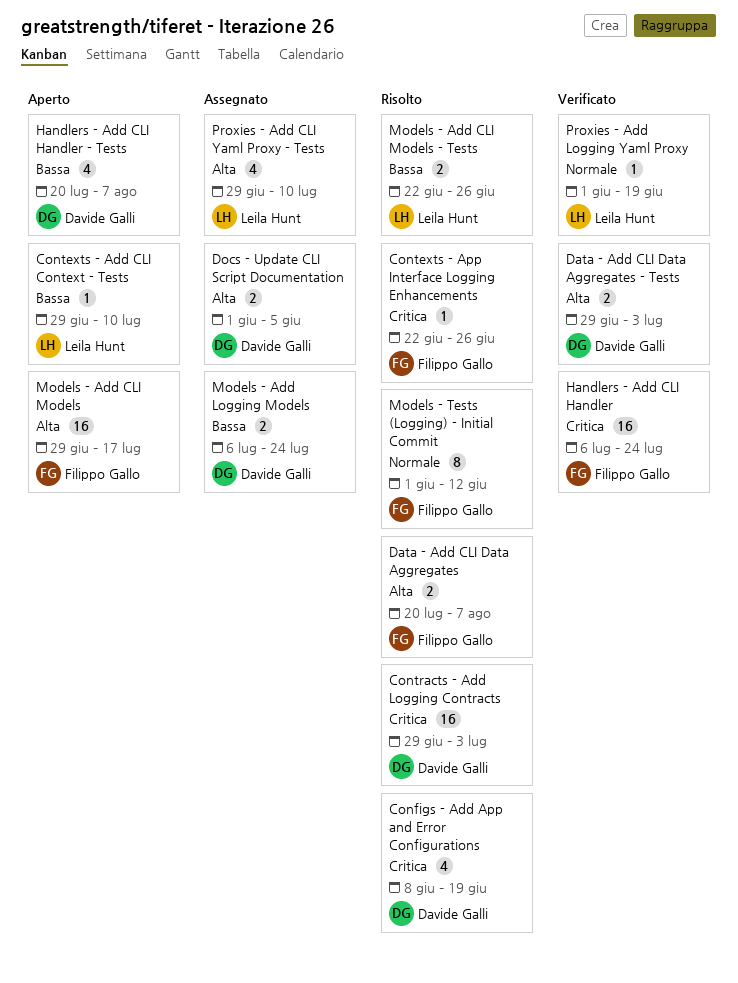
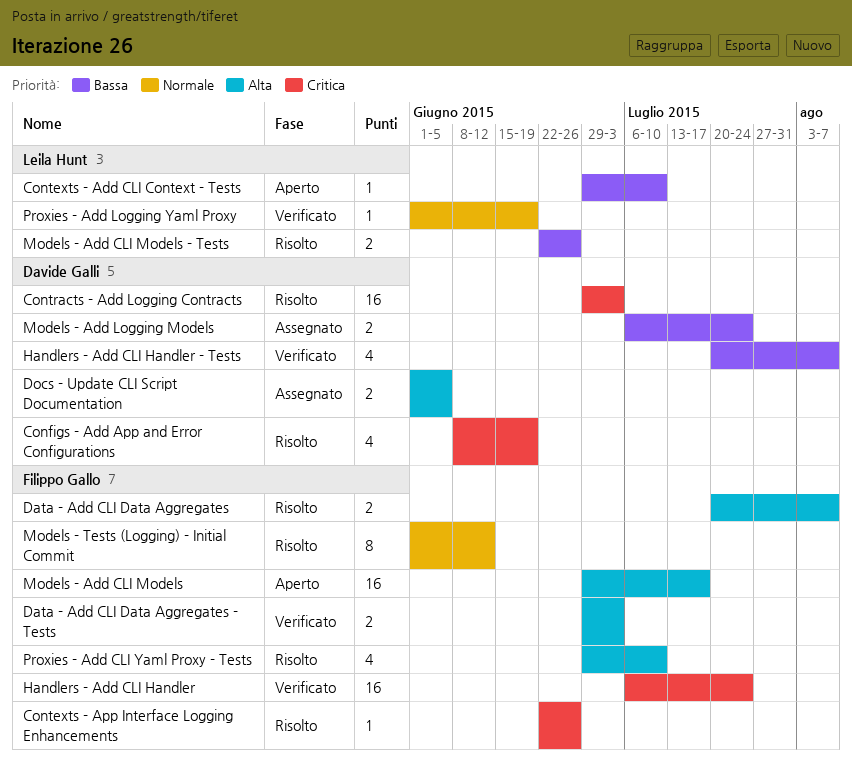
Data - Add CLI Data Aggregates - Tests, owner: Davide Galli -> Filippo Gallo
Handlers - Add CLI Handler - Tests, status: Aperto -> Verificato
Proxies - Add CLI Yaml Proxy - Tests, status: Assegnato -> Risolto
Proxies - Add CLI Yaml Proxy - Tests, owner: Leila Hunt -> Filippo Gallo

